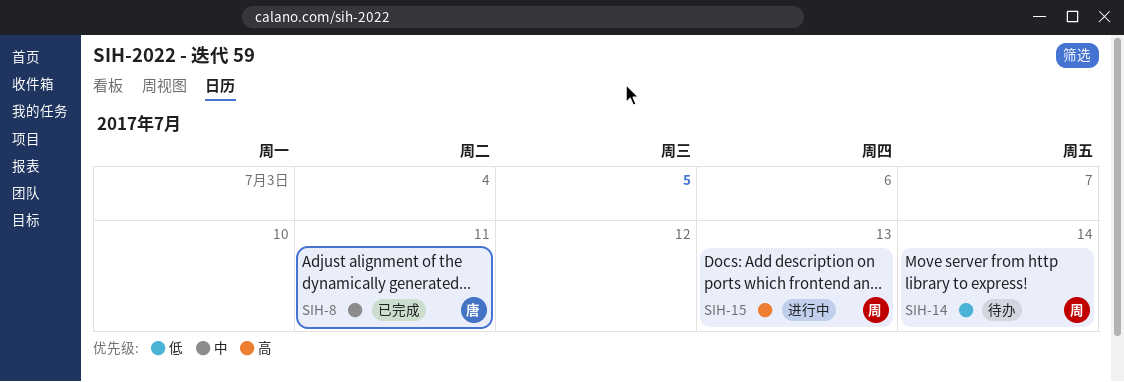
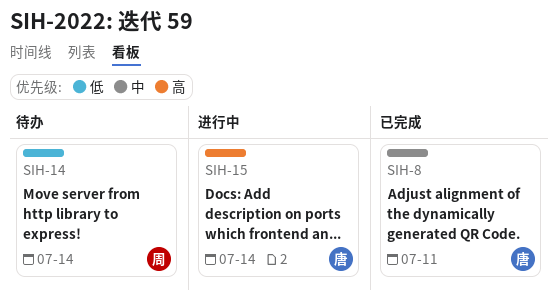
SIH-15, owner: 周 -> 唐
SIH-15, due: Jul 13 -> Jul 14

